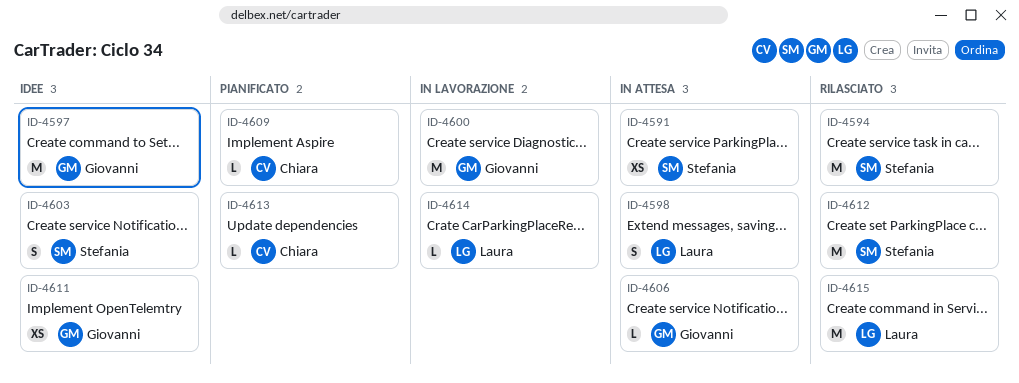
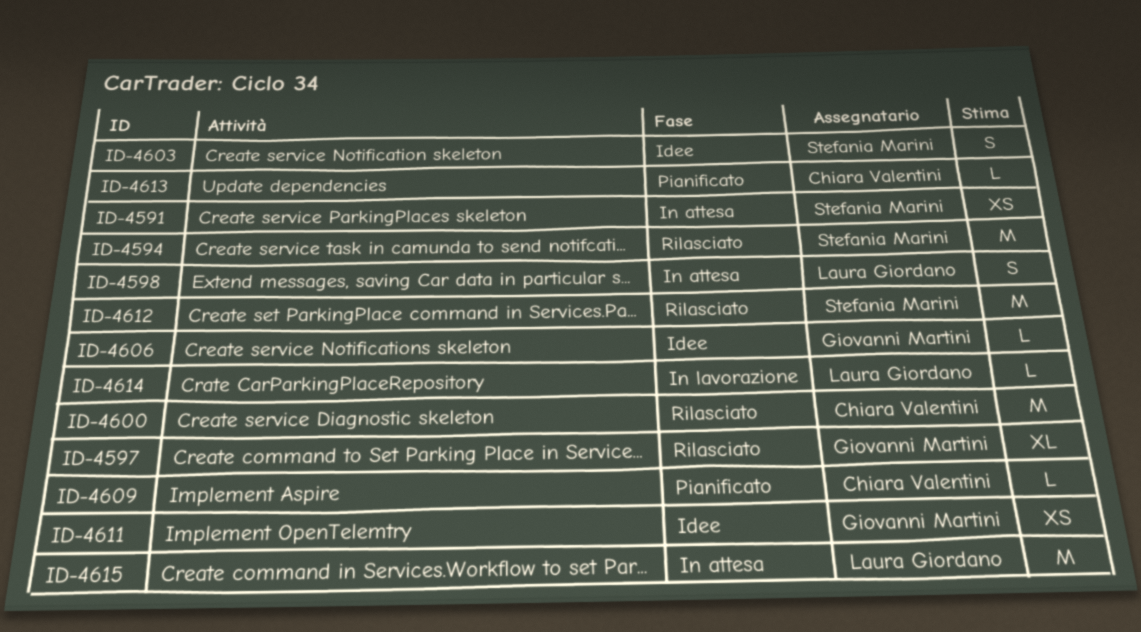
ID-4597, status: Idee -> Rilasciato
ID-4597, estimate: M -> XL
ID-4600, status: In lavorazione -> Rilasciato
ID-4600, owner: Giovanni Martini -> Chiara Valentini
ID-4606, status: In attesa -> Idee
ID-4615, status: Rilasciato -> In attesa

